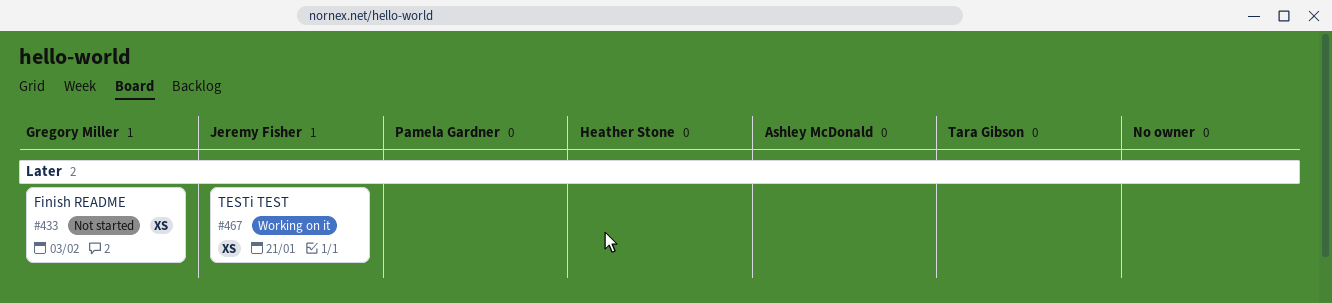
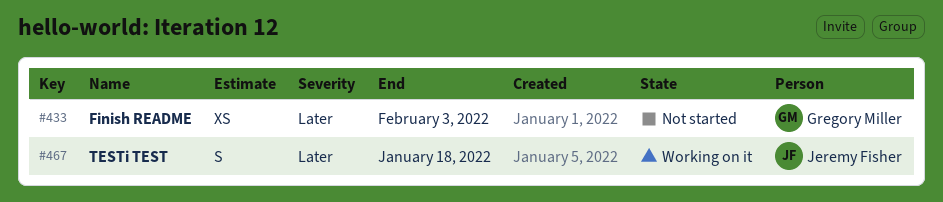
#467, estimate: XS -> S
#467, due: Jan 21 -> Jan 18

